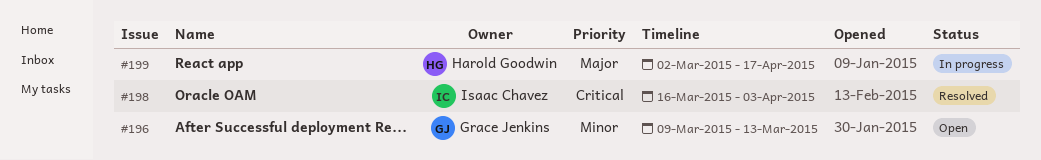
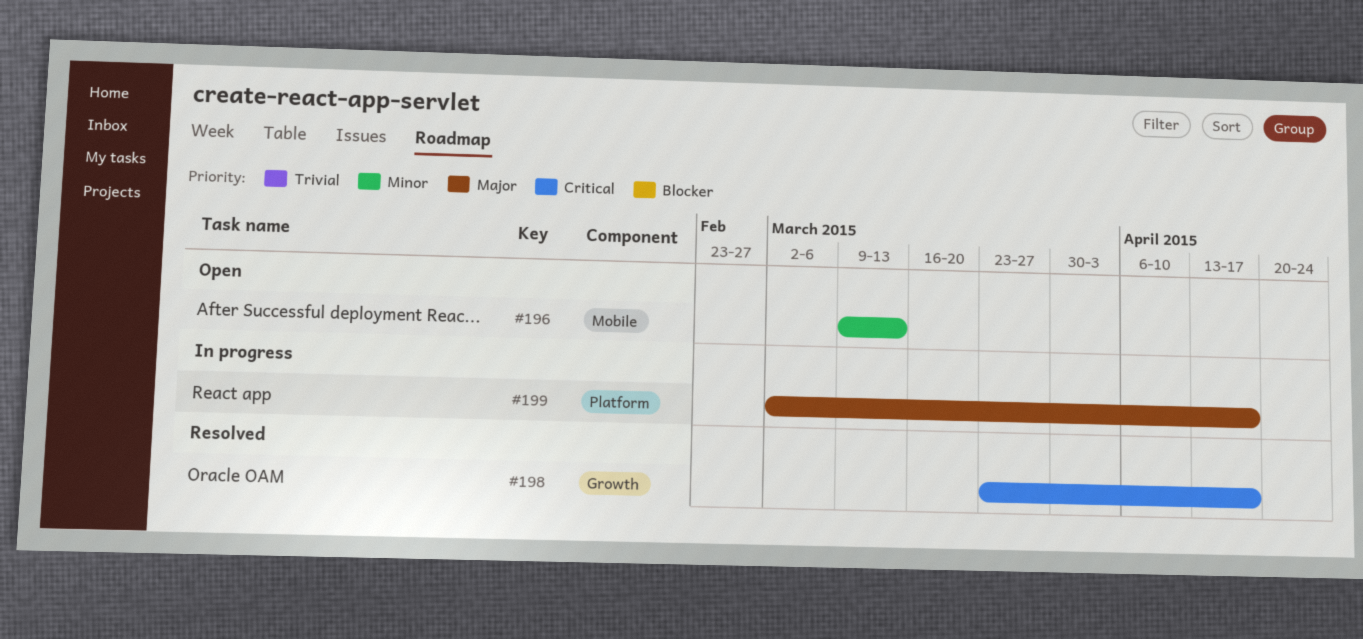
#198, start: Mar 16 -> Mar 23
#198, due: Apr 3 -> Apr 17

